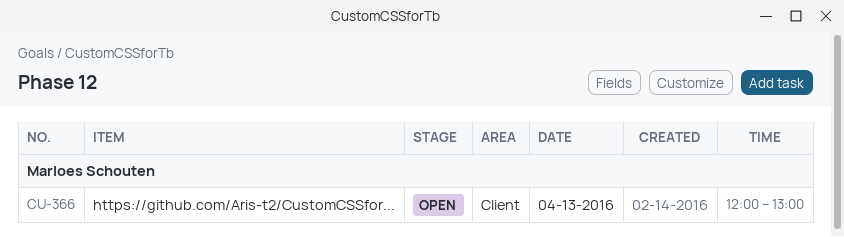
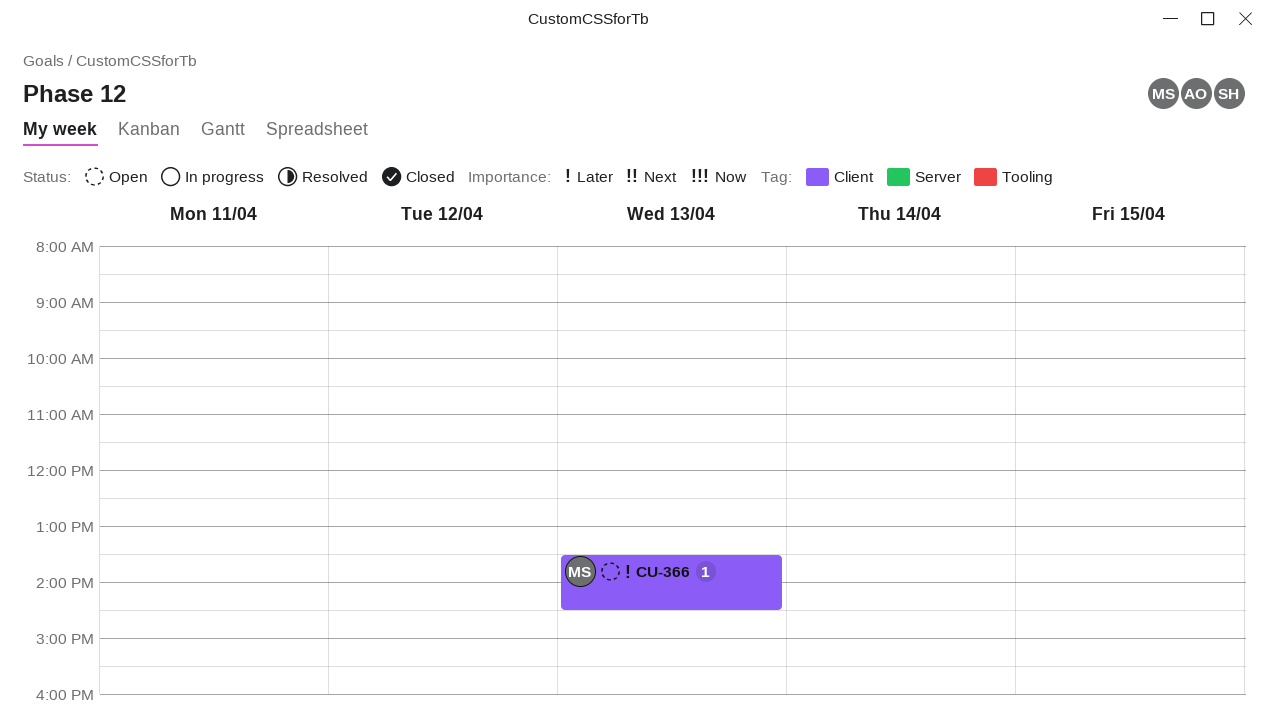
CU-366, begins: 12:00 -> 13:30
CU-366, ends: 13:00 -> 14:30

